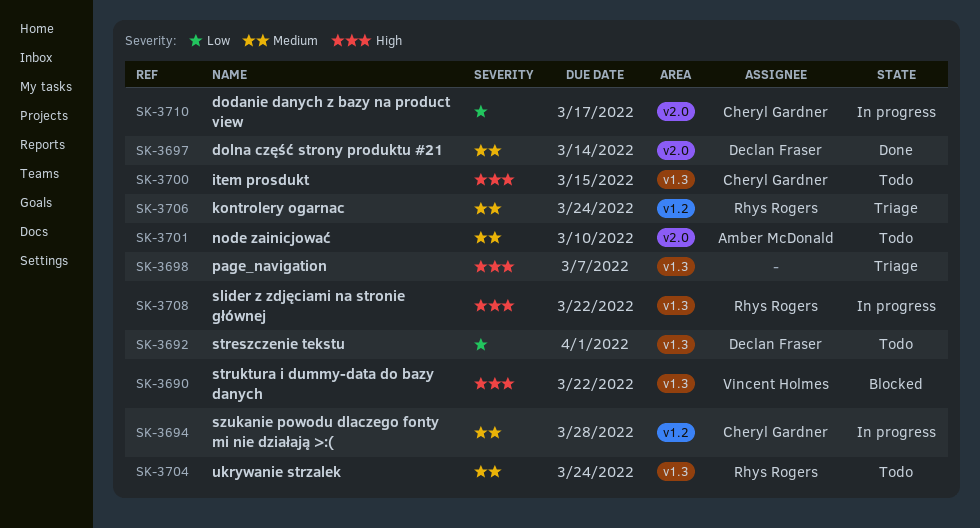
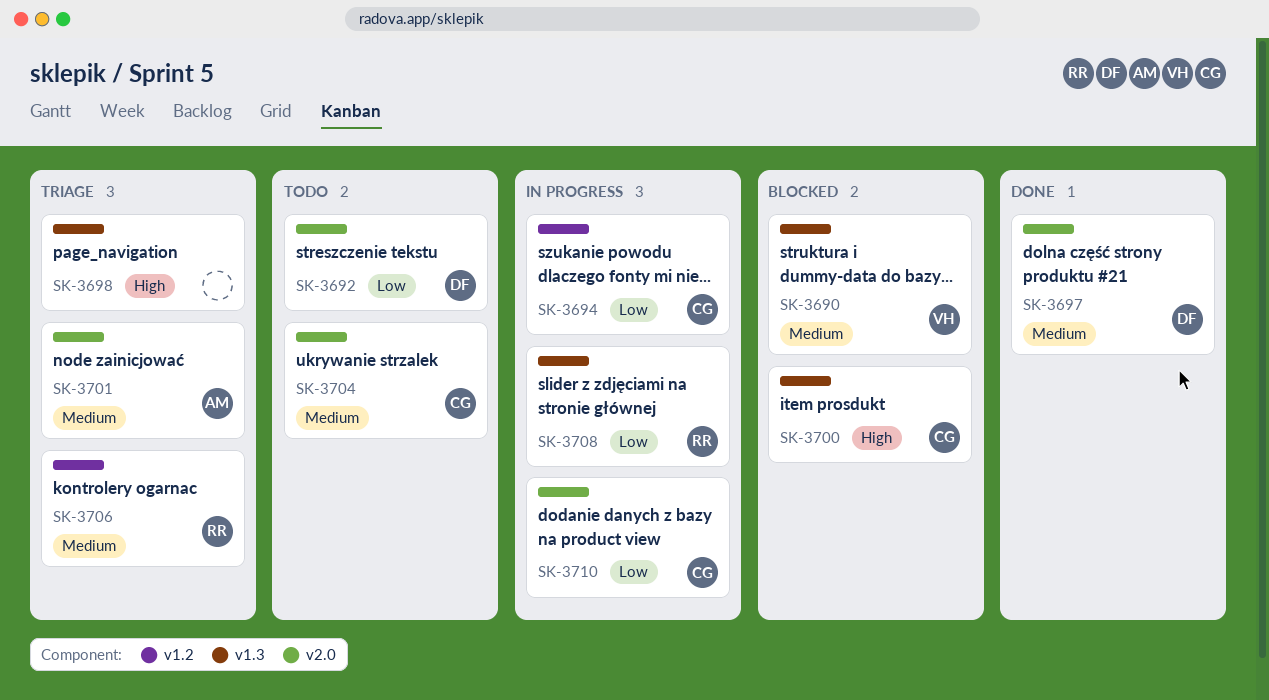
SK-3690, priority: High -> Medium
SK-3692, label: v1.3 -> v2.0
SK-3694, priority: Medium -> Low
SK-3700, status: Todo -> Blocked
SK-3701, status: Todo -> Triage
SK-3704, owner: Rhys Rogers -> Cheryl Gardner
SK-3704, label: v1.3 -> v2.0
SK-3708, priority: High -> Low

